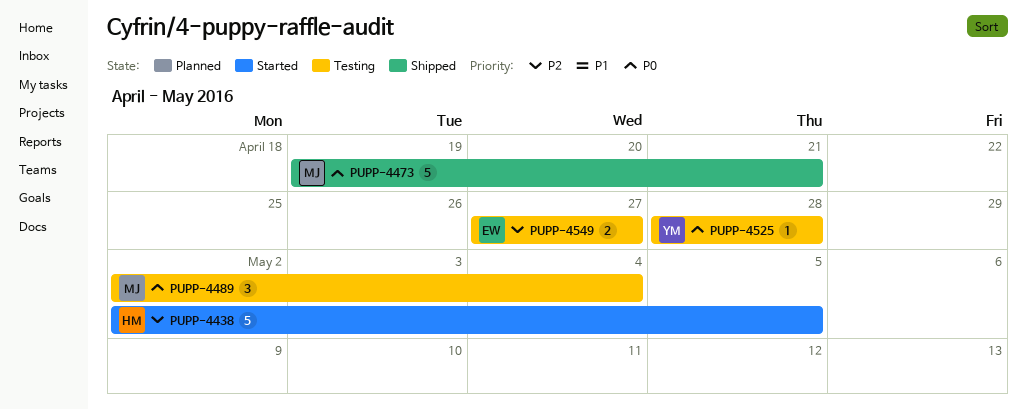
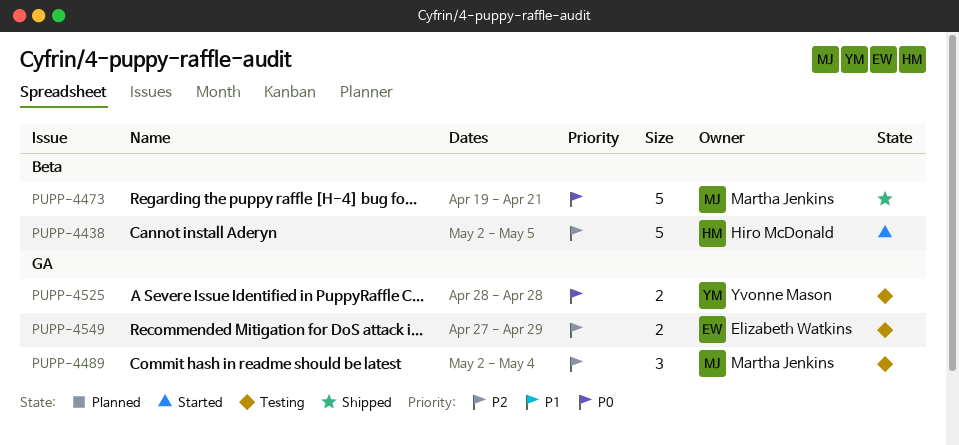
PUPP-4489, priority: P0 -> P2
PUPP-4525, estimate: 1 -> 2
PUPP-4549, due: Apr 27 -> Apr 29

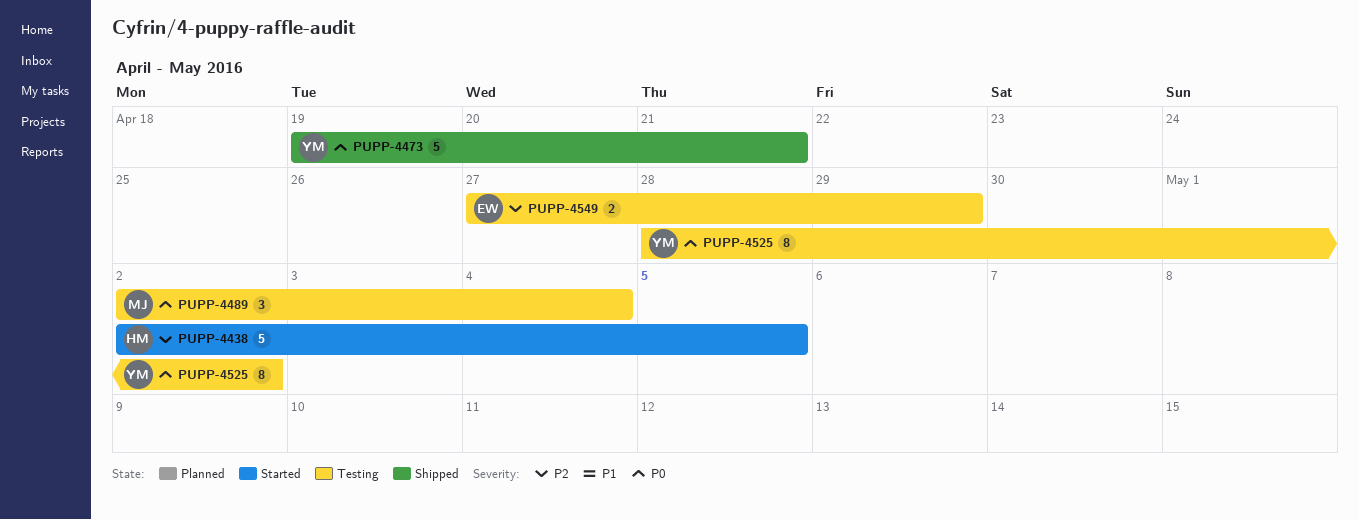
PUPP-4473, owner: Martha Jenkins -> Yvonne Mason
PUPP-4489, priority: P2 -> P0
PUPP-4525, estimate: 2 -> 8
PUPP-4525, due: Apr 28 -> May 2

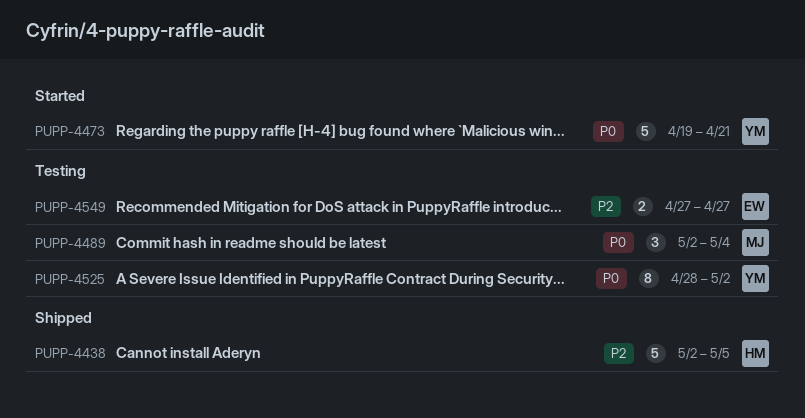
PUPP-4438, status: Started -> Shipped
PUPP-4473, status: Shipped -> Started
PUPP-4549, due: Apr 29 -> Apr 27

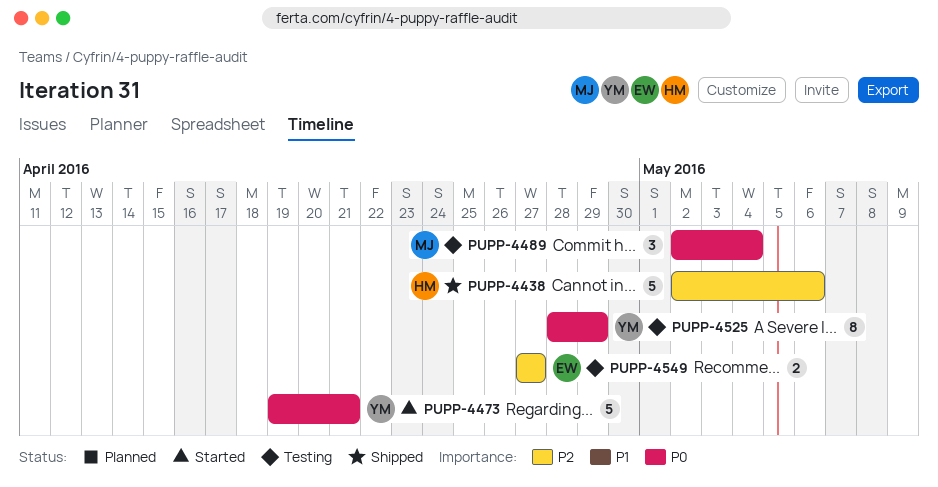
PUPP-4438, due: May 5 -> May 6
PUPP-4525, due: May 2 -> Apr 29

